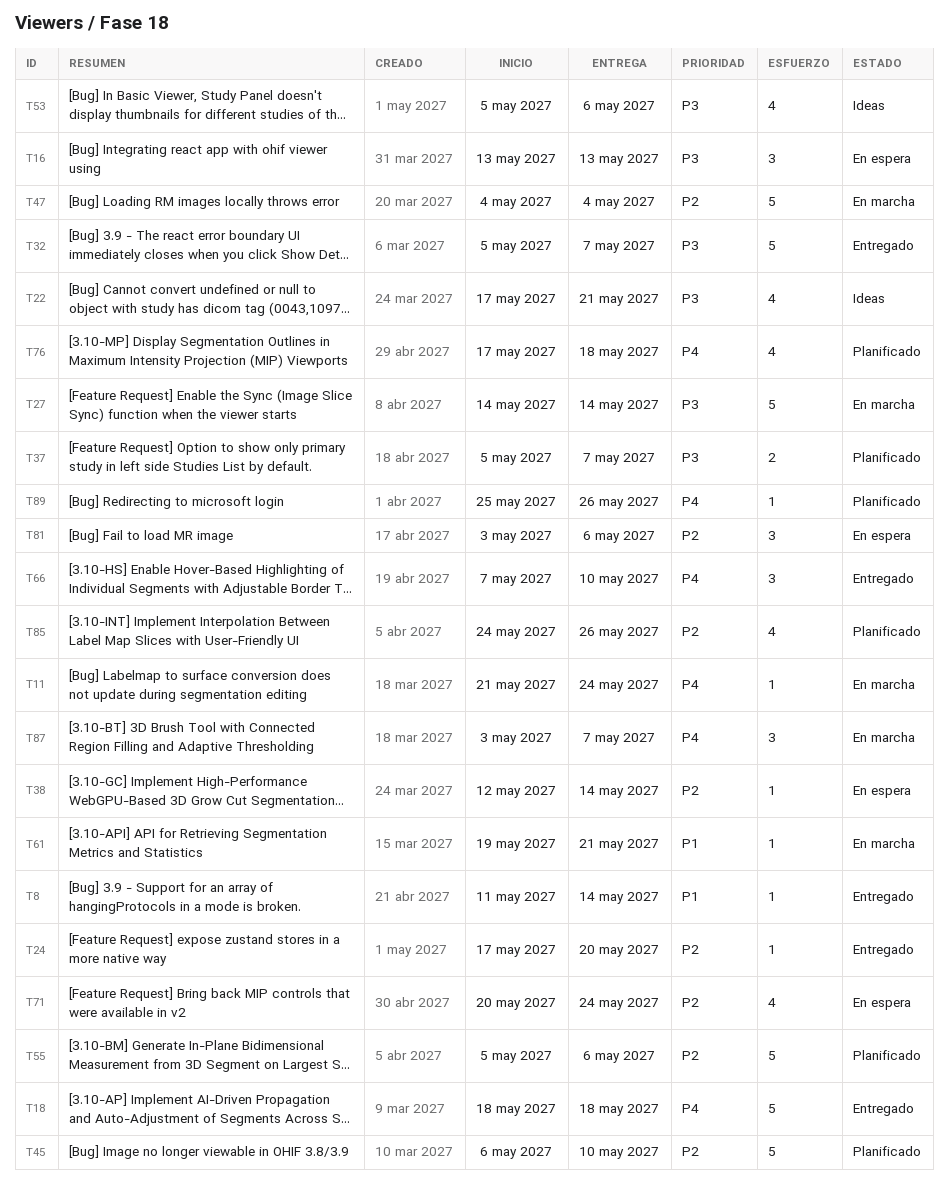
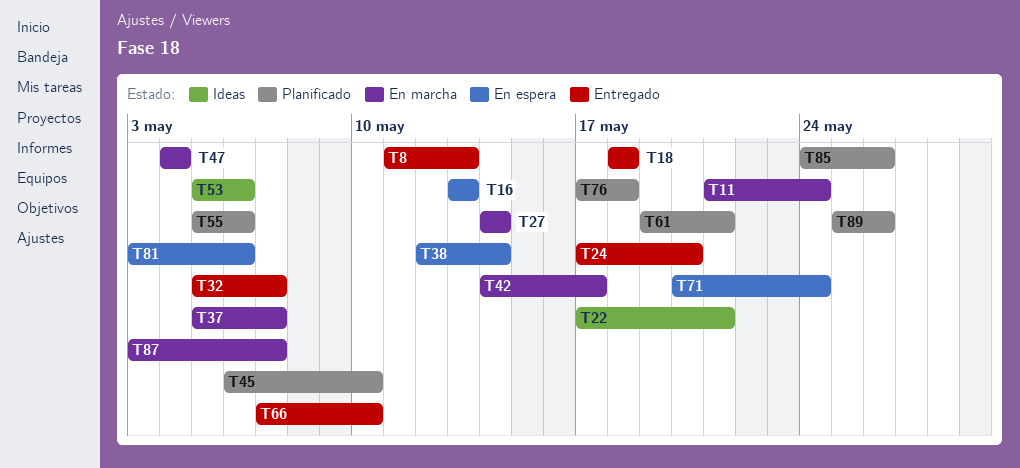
T8, due: May 14 -> May 13
T37, status: Planificado -> En marcha
T42: none -> present
T61, status: En marcha -> Planificado

